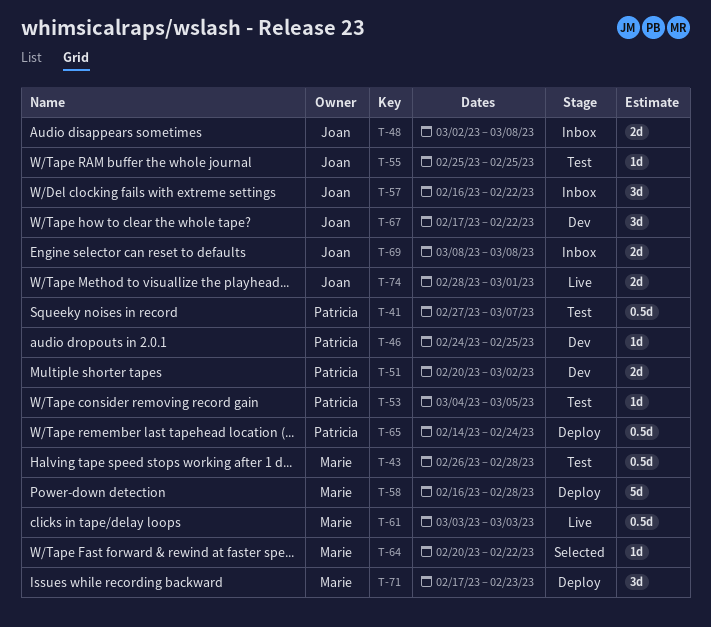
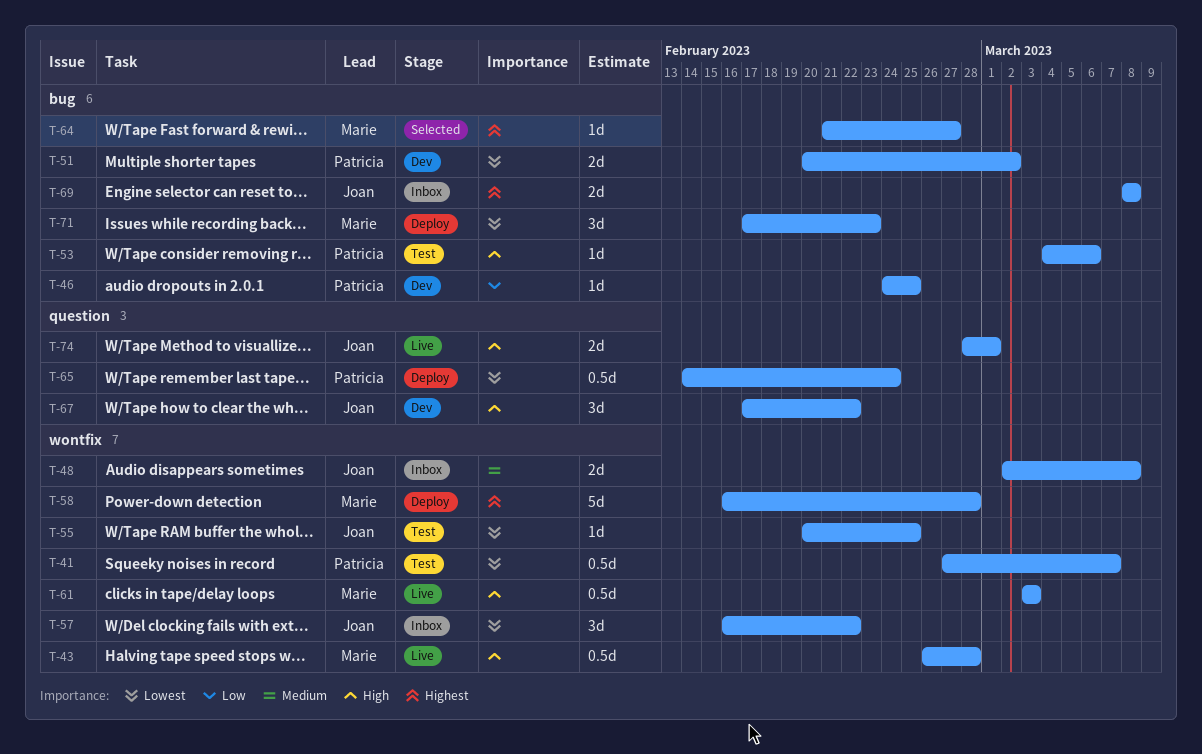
T-43, status: Test -> Live
T-53, due: Mar 5 -> Mar 6
T-55, start: Feb 25 -> Feb 20
T-64, start: Feb 20 -> Feb 21
T-64, due: Feb 22 -> Feb 27

